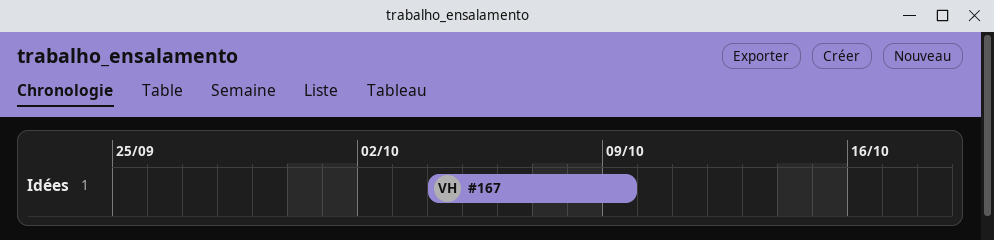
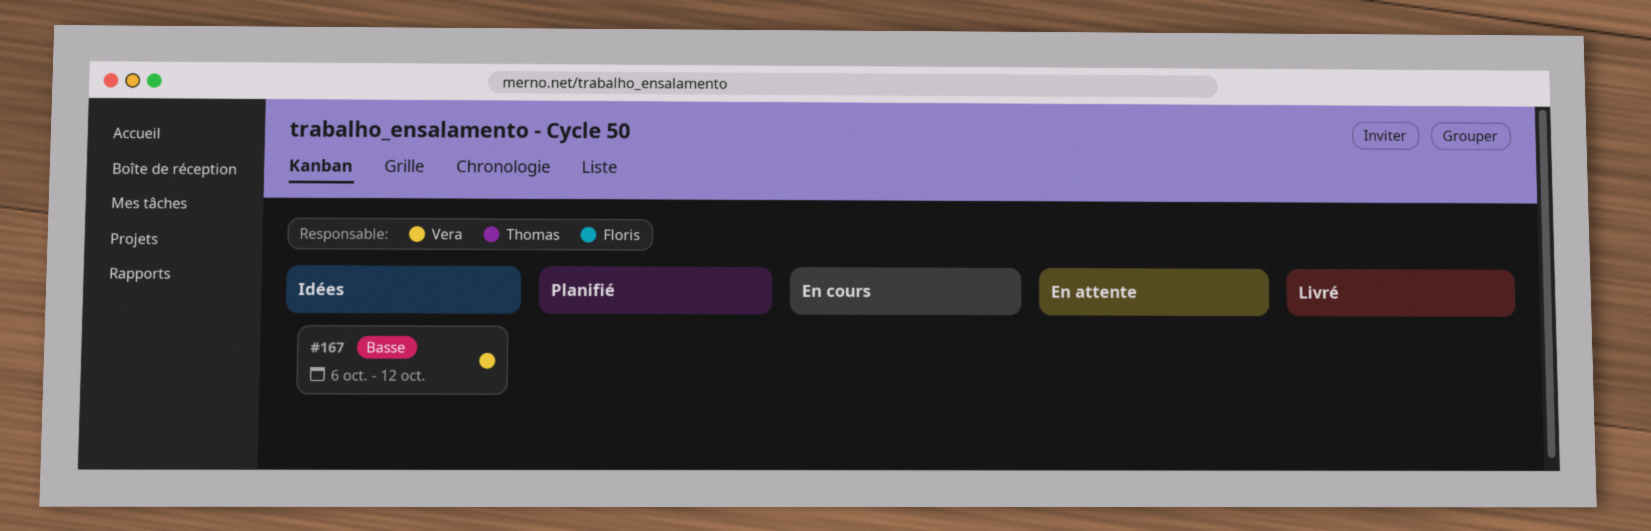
#167, start: Oct 4 -> Oct 6
#167, due: Oct 9 -> Oct 12

